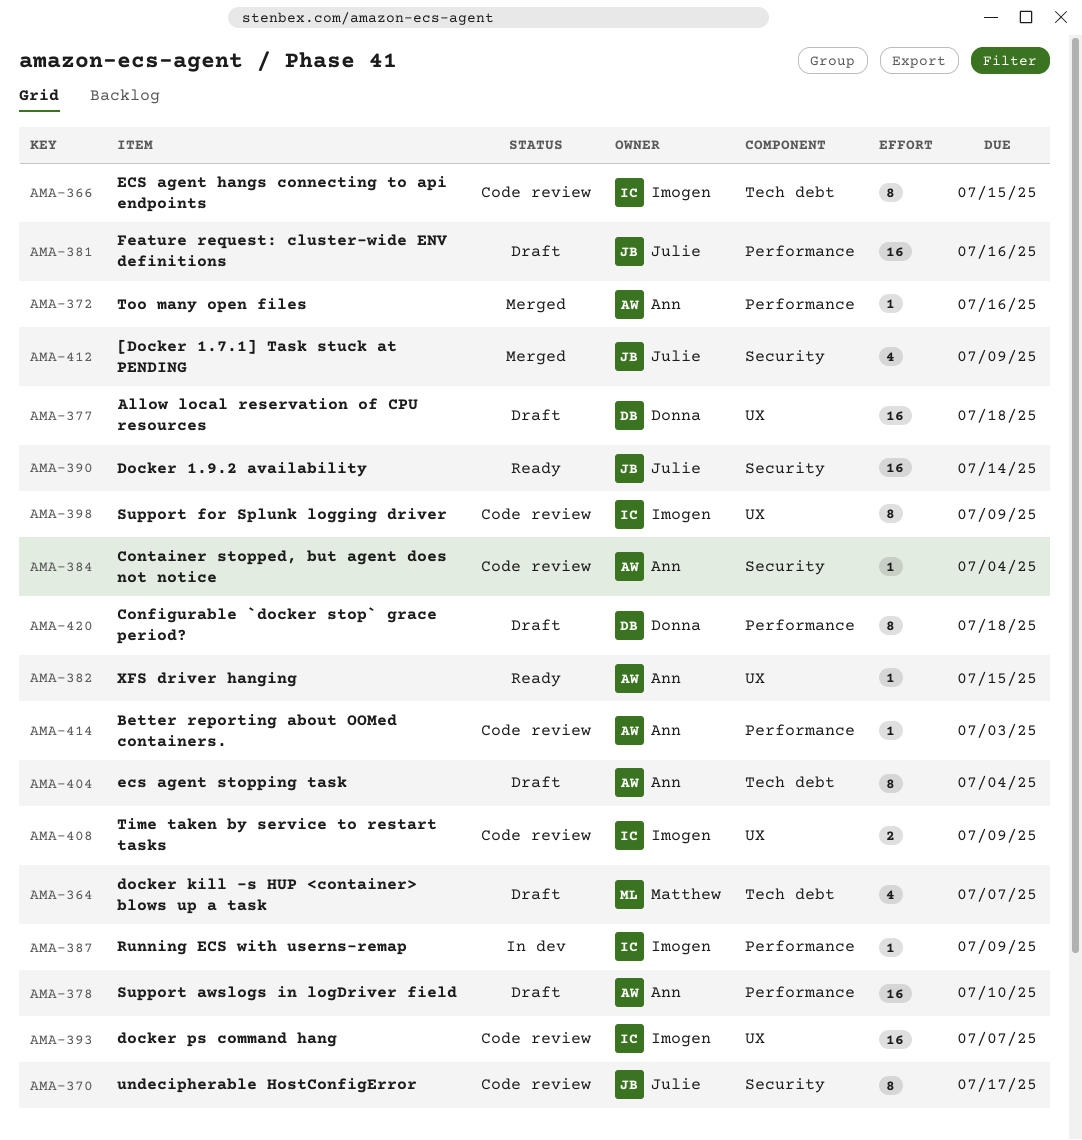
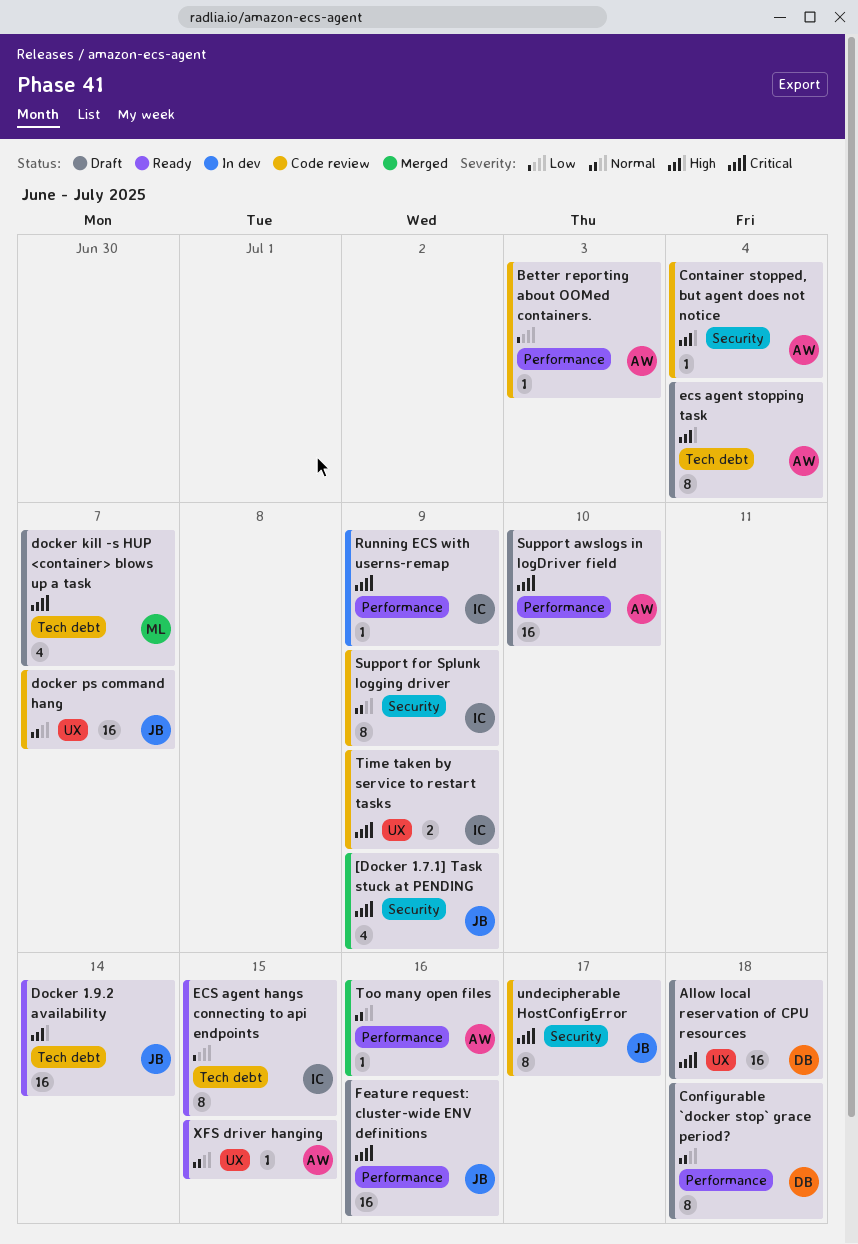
Docker 1.9.2 availability, label: Security -> Tech debt
docker ps command hang, owner: Imogen -> Julie
ECS agent hangs connecting to api endpoints, status: Code review -> Ready
Support for Splunk logging driver, label: UX -> Security

